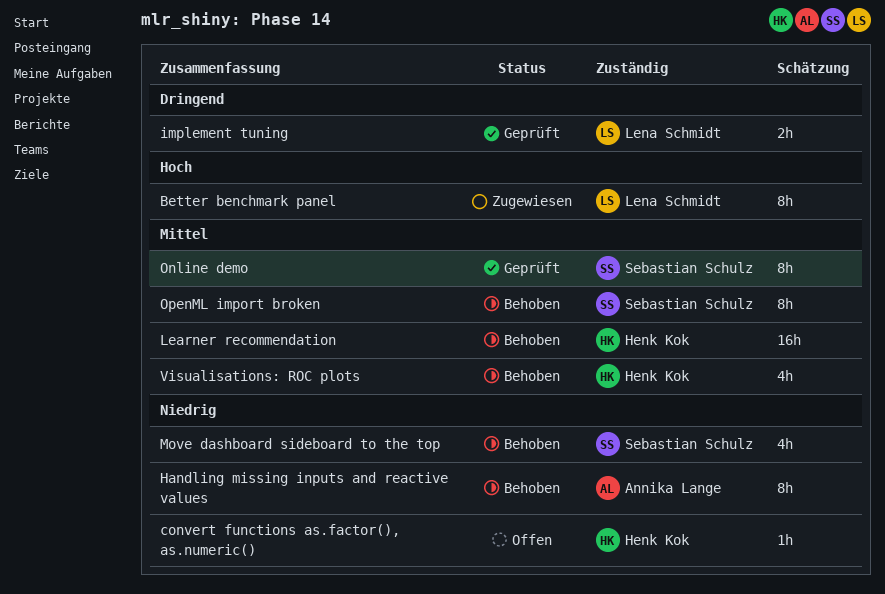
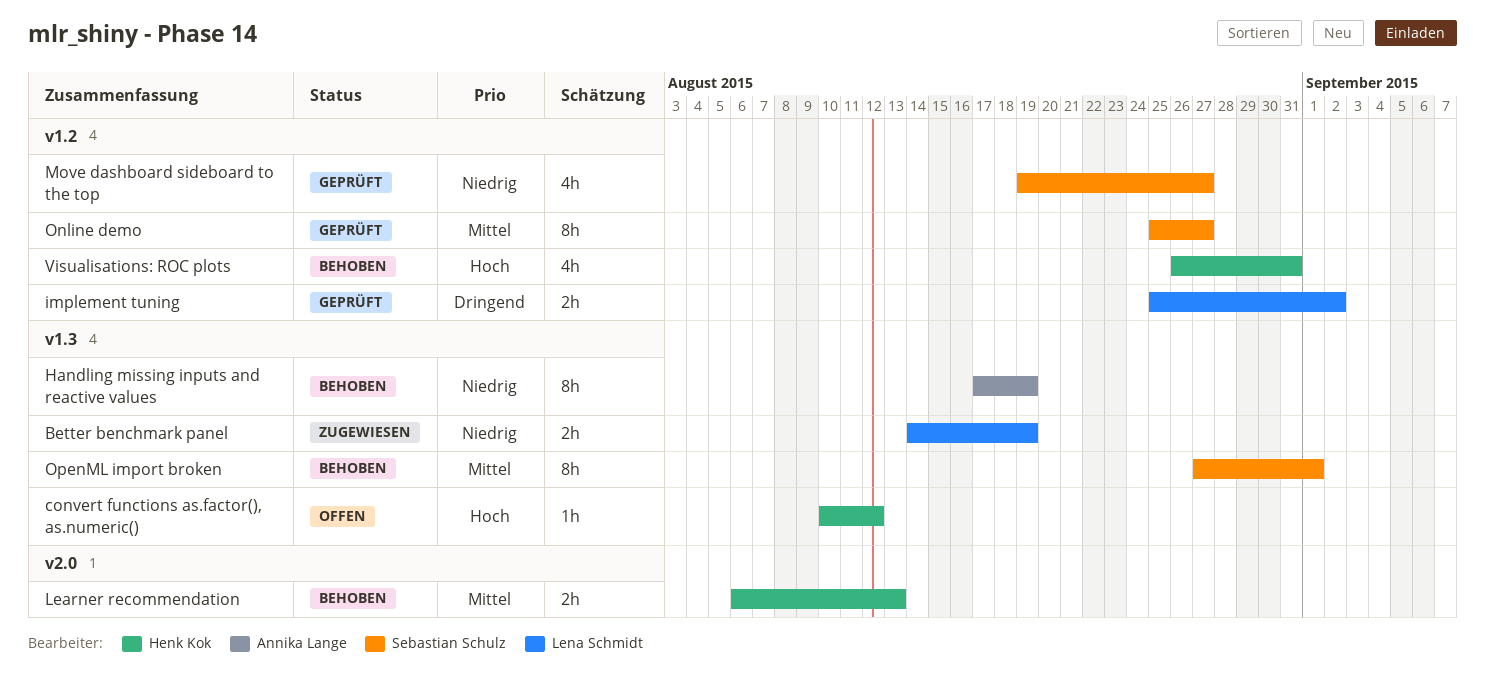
Better benchmark panel, priority: Hoch -> Niedrig
Better benchmark panel, estimate: 8h -> 2h
convert functions as.factor(), as.numeric(), priority: Niedrig -> Hoch
Learner recommendation, estimate: 16h -> 2h
Move dashboard sideboard to the top, status: Behoben -> Geprüft
Visualisations: ROC plots, priority: Mittel -> Hoch

